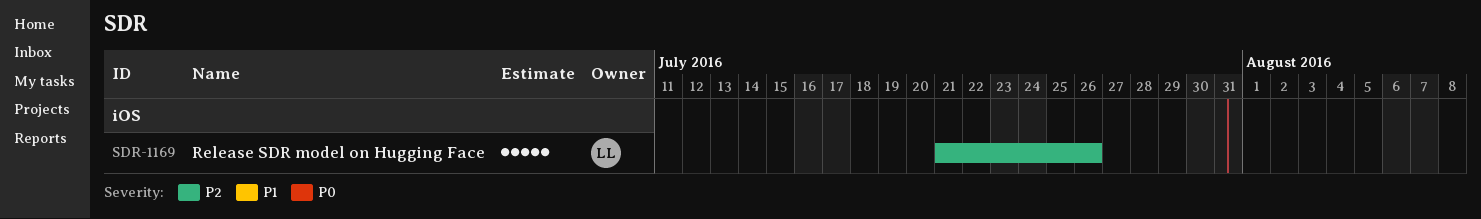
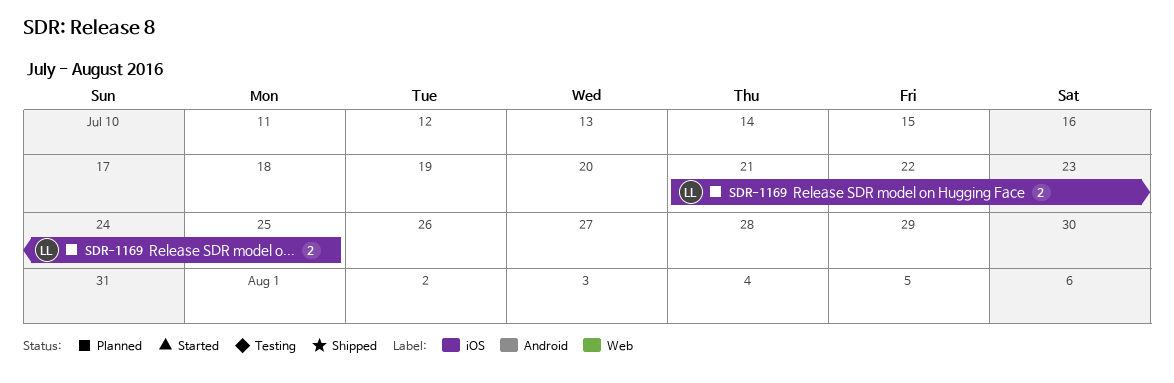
SDR-1169, estimate: 5 -> 2
SDR-1169, due: Jul 26 -> Jul 25

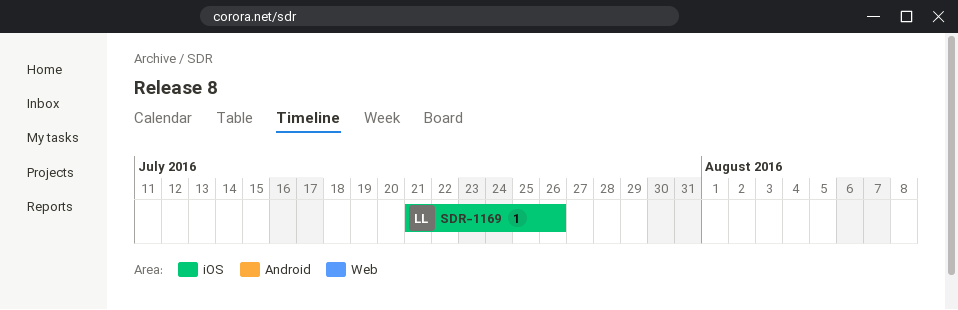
SDR-1169, estimate: 2 -> 1
SDR-1169, due: Jul 25 -> Jul 26

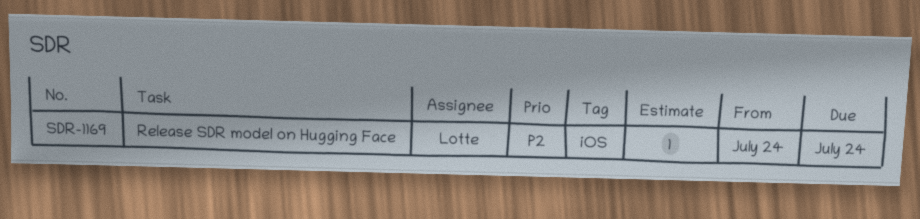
SDR-1169, start: Jul 21 -> Jul 24
SDR-1169, due: Jul 26 -> Jul 24

